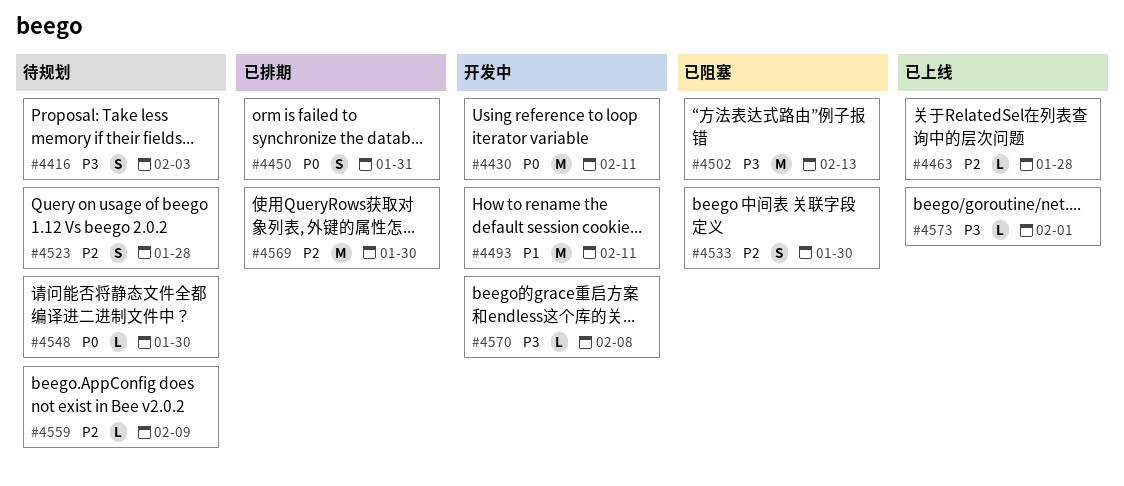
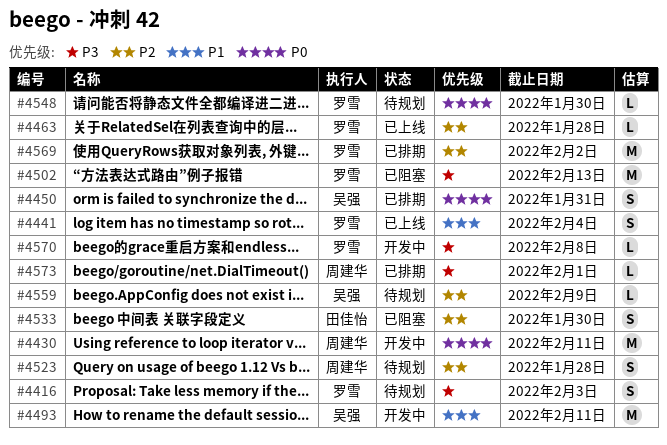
#4441: none -> present
#4569, due: Jan 30 -> Feb 2
#4573, status: 已上线 -> 已排期

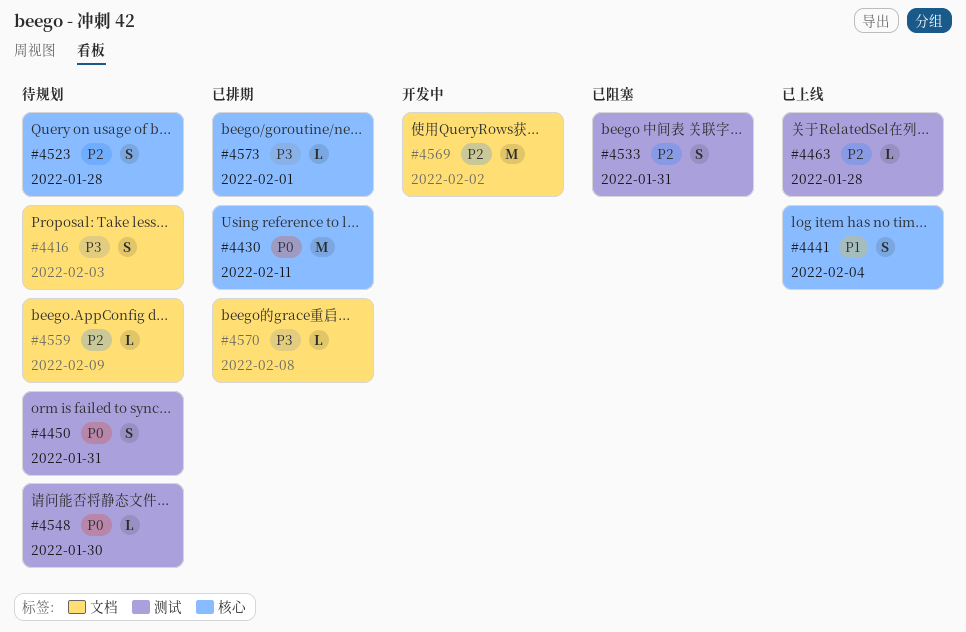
#4430, status: 开发中 -> 已排期
#4450, status: 已排期 -> 待规划
#4493: present -> none
#4502: present -> none
#4533, due: Jan 30 -> Jan 31
#4569, status: 已排期 -> 开发中
#4570, status: 开发中 -> 已排期

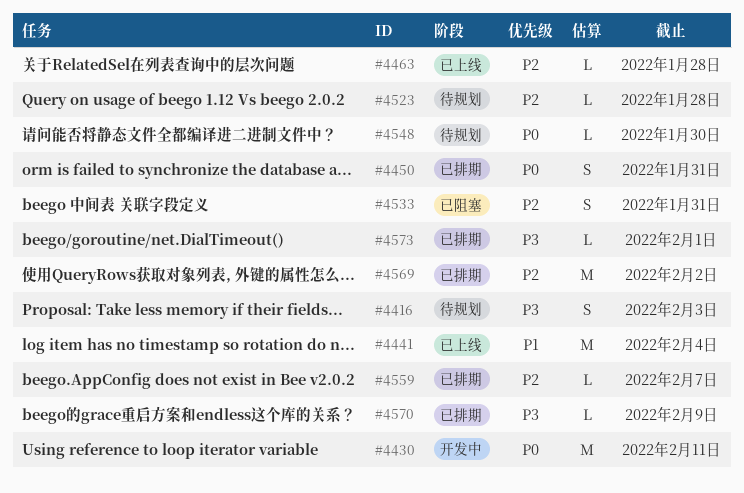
#4430, status: 已排期 -> 开发中
#4441, estimate: S -> M
#4450, status: 待规划 -> 已排期
#4523, estimate: S -> L
#4559, status: 待规划 -> 已排期
#4559, due: Feb 9 -> Feb 7
#4569, status: 开发中 -> 已排期
#4570, due: Feb 8 -> Feb 9

